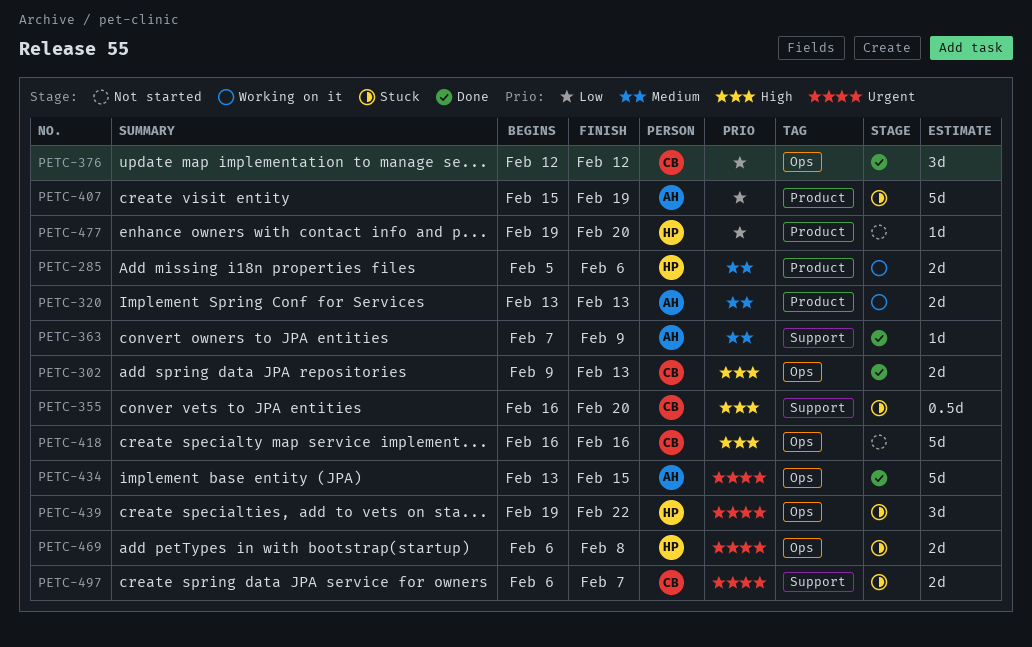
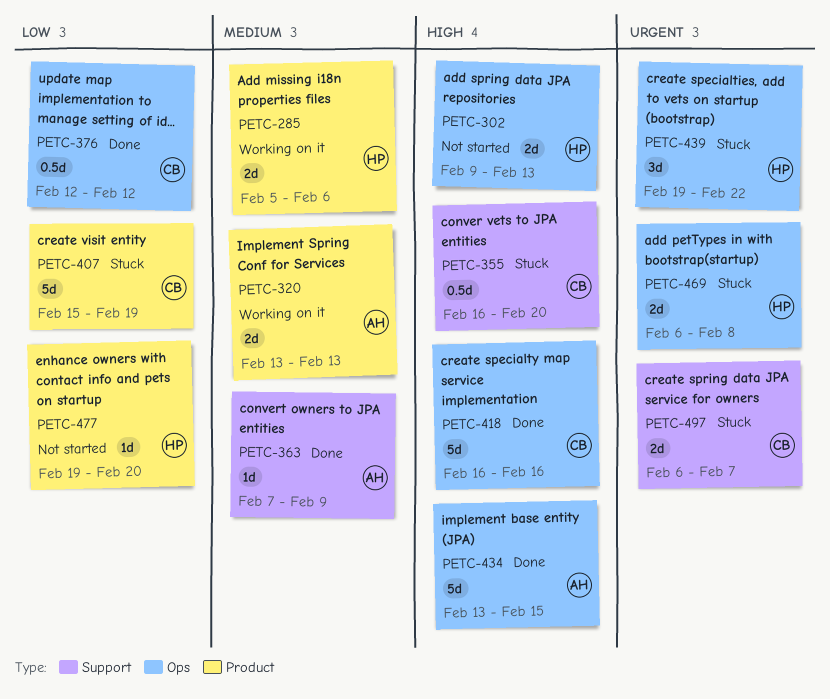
PETC-302, status: Done -> Not started
PETC-302, owner: CB -> HP
PETC-376, estimate: 3d -> 0.5d
PETC-407, owner: AH -> CB
PETC-418, status: Not started -> Done
PETC-434, priority: Urgent -> High

